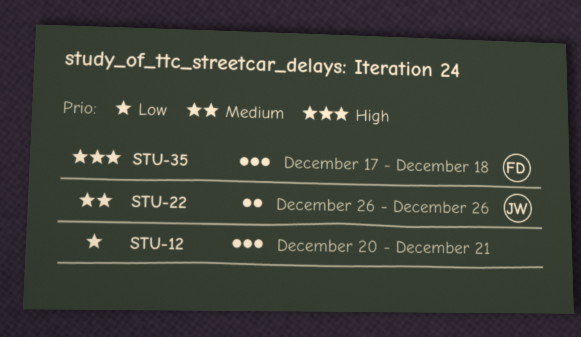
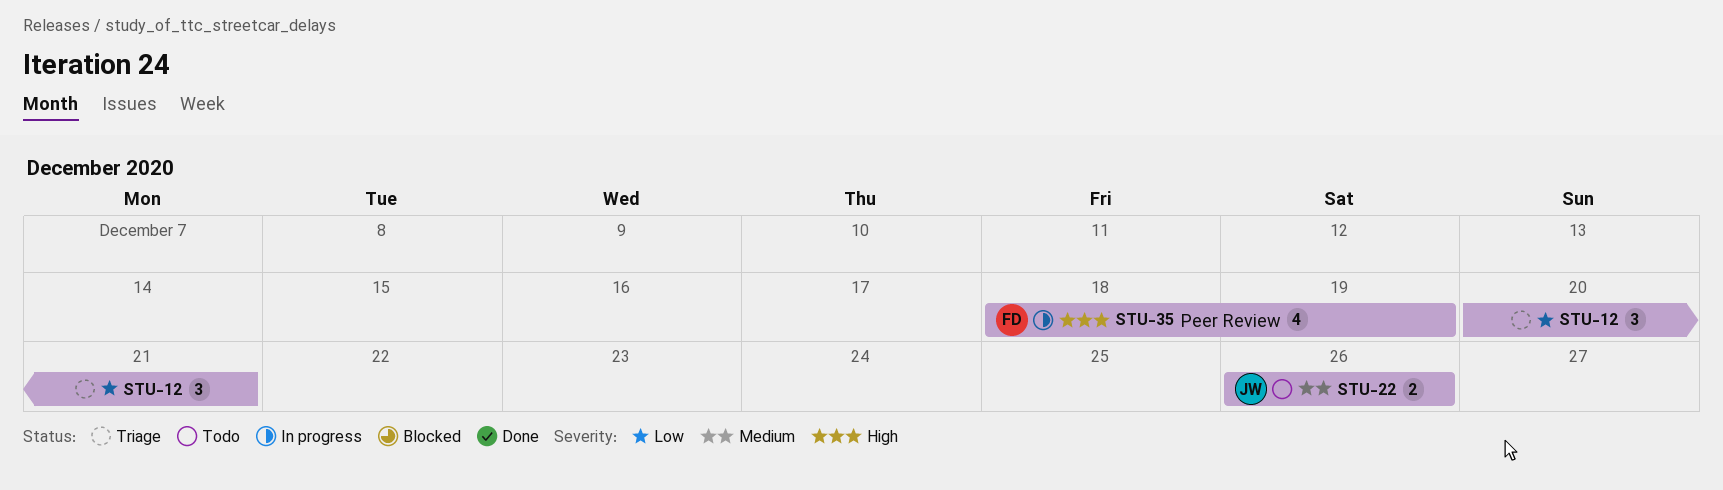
STU-35, estimate: 3 -> 4
STU-35, start: Dec 17 -> Dec 18
STU-35, due: Dec 18 -> Dec 19

